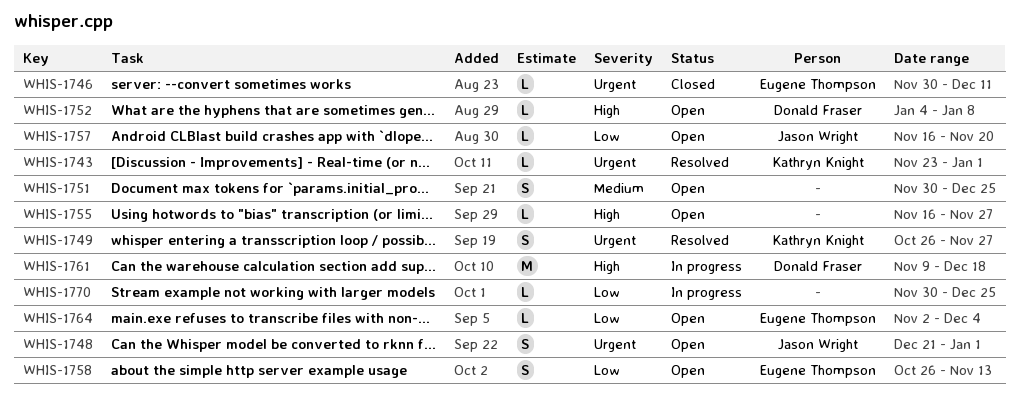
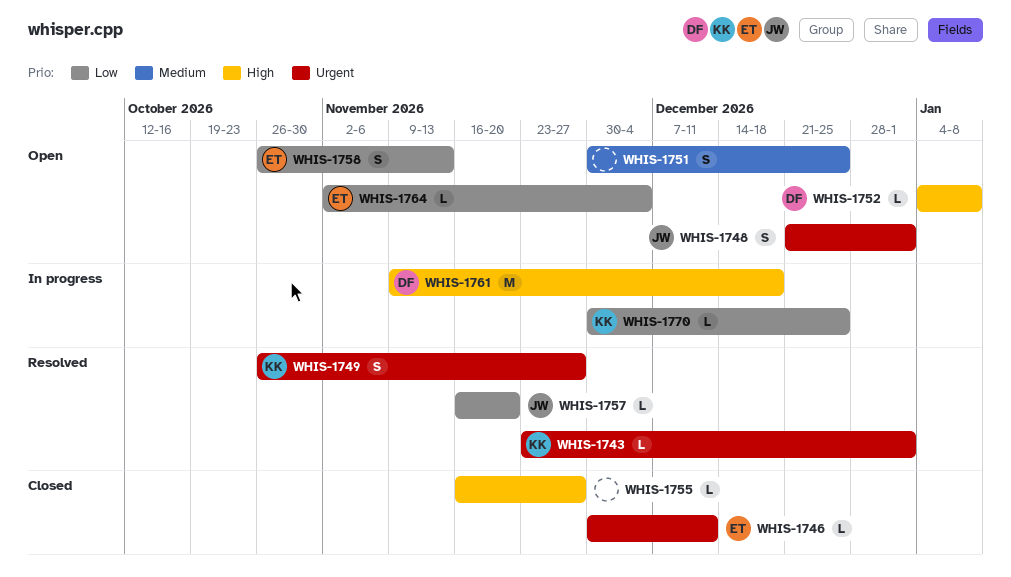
WHIS-1755, status: Open -> Closed
WHIS-1757, status: Open -> Resolved
WHIS-1770, owner: none -> Kathryn Knight

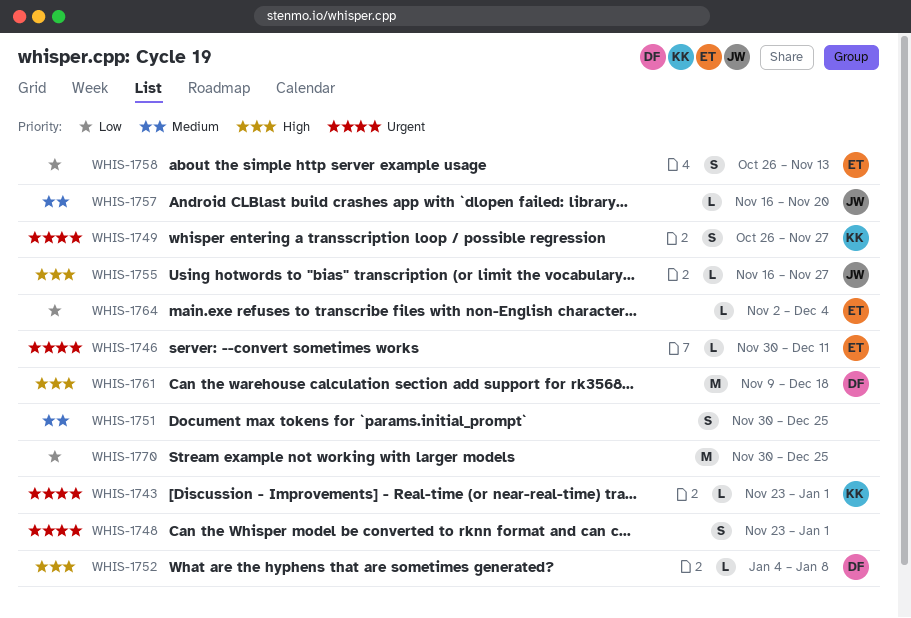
WHIS-1748, owner: JW -> none
WHIS-1748, start: Dec 21 -> Nov 23
WHIS-1755, owner: none -> JW
WHIS-1757, priority: Low -> Medium
WHIS-1770, owner: KK -> none
WHIS-1770, estimate: L -> M

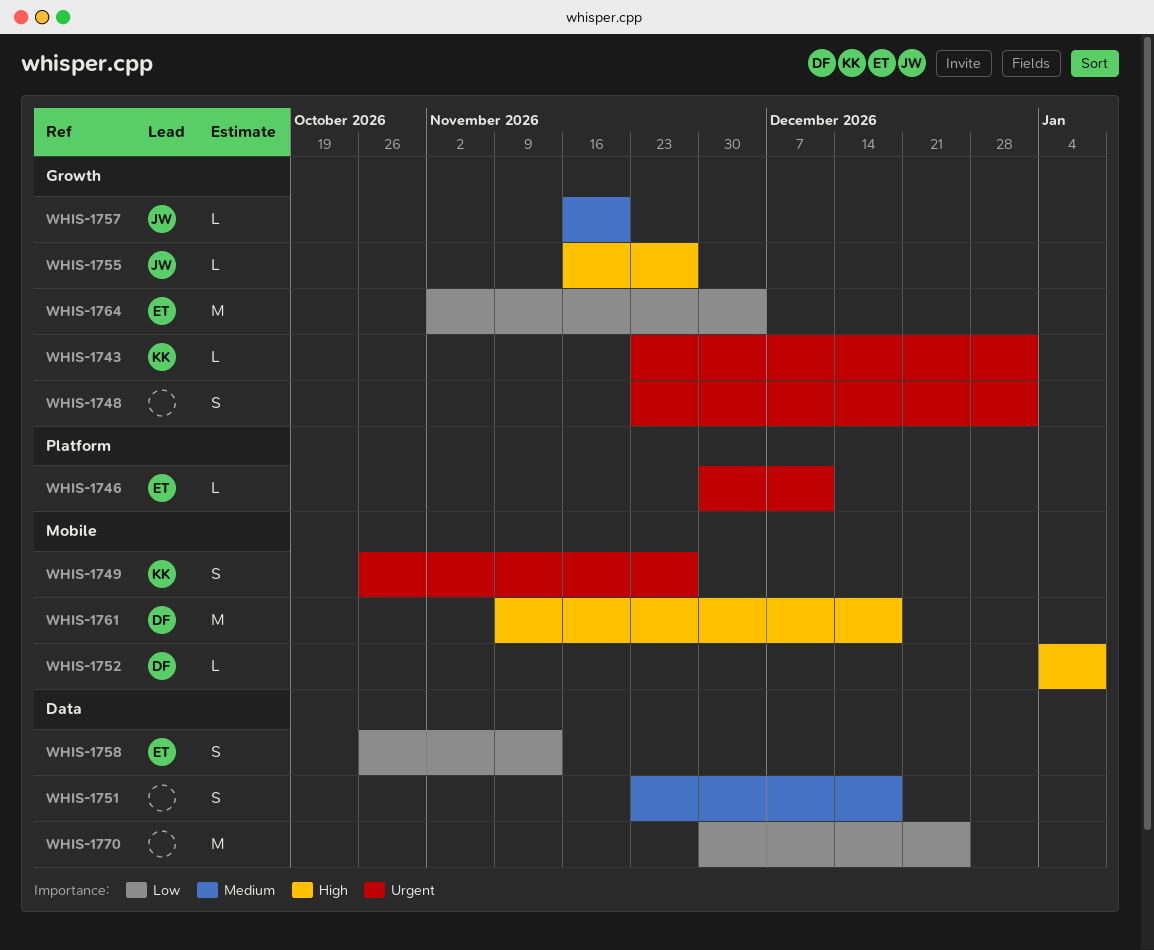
WHIS-1751, start: Nov 30 -> Nov 23
WHIS-1751, due: Dec 25 -> Dec 18
WHIS-1764, estimate: L -> M

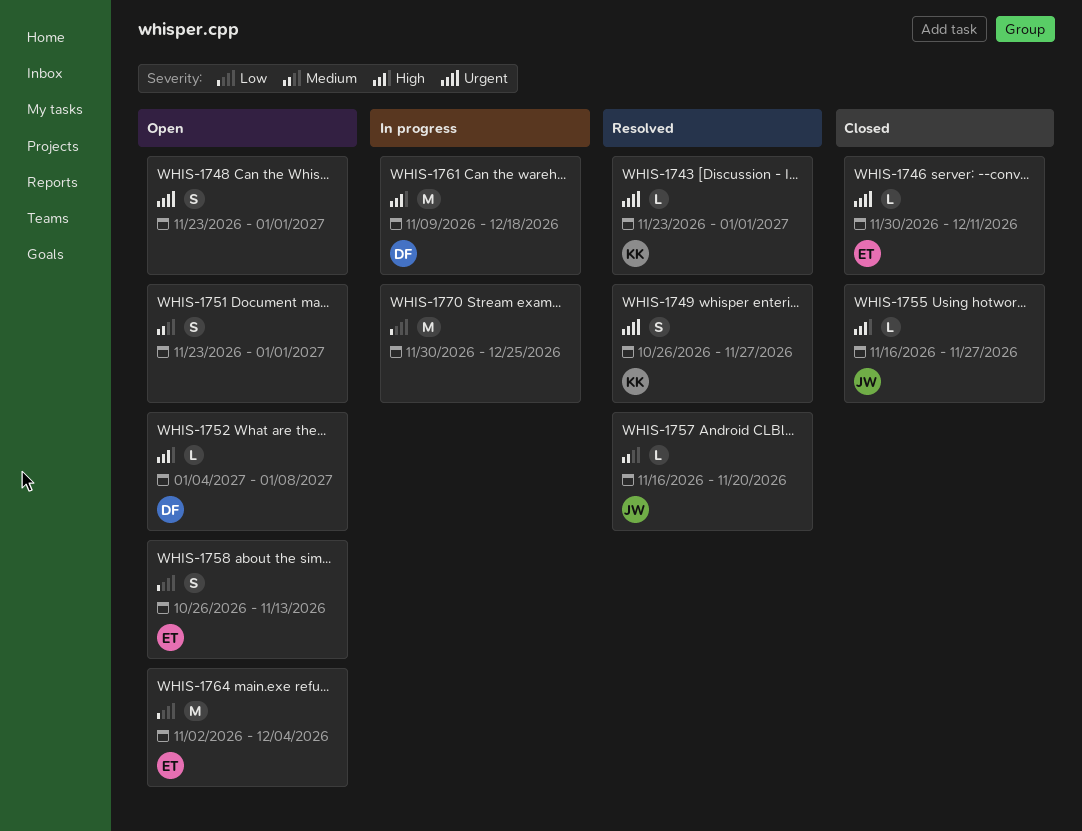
WHIS-1751, due: Dec 18 -> Jan 1

